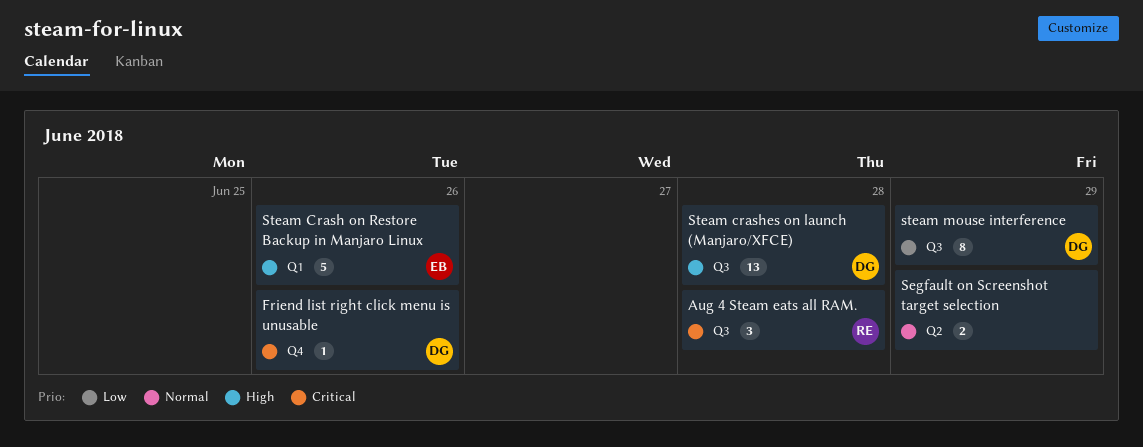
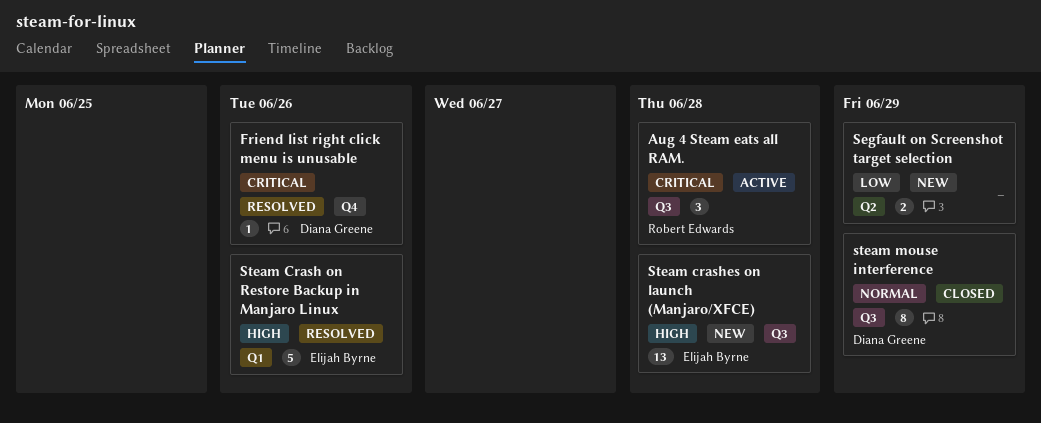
Segfault on Screenshot target selection, priority: Normal -> Low
Steam crashes on launch (Manjaro/XFCE), owner: Diana Greene -> Elijah Byrne
steam mouse interference, priority: Low -> Normal

